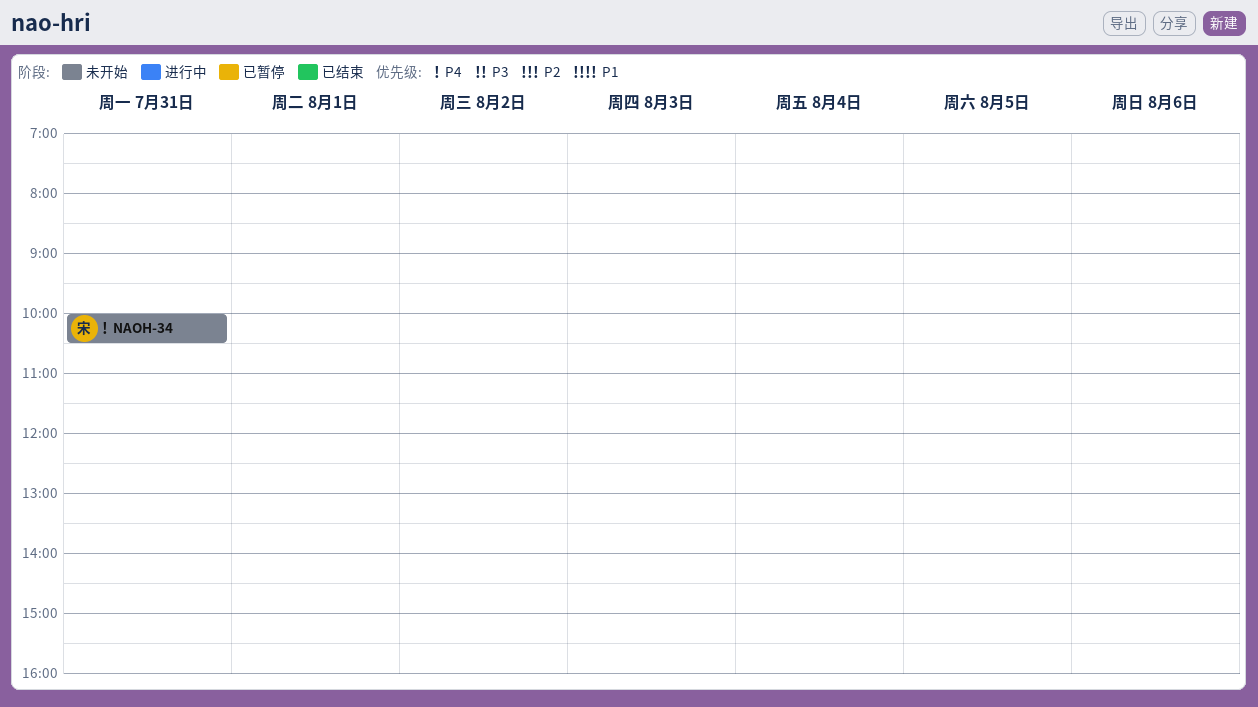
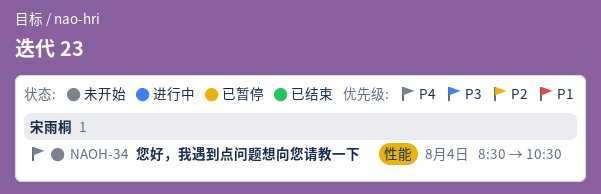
NAOH-34, day: Jul 31 -> Aug 4
NAOH-34, begins: 10:00 -> 08:30

